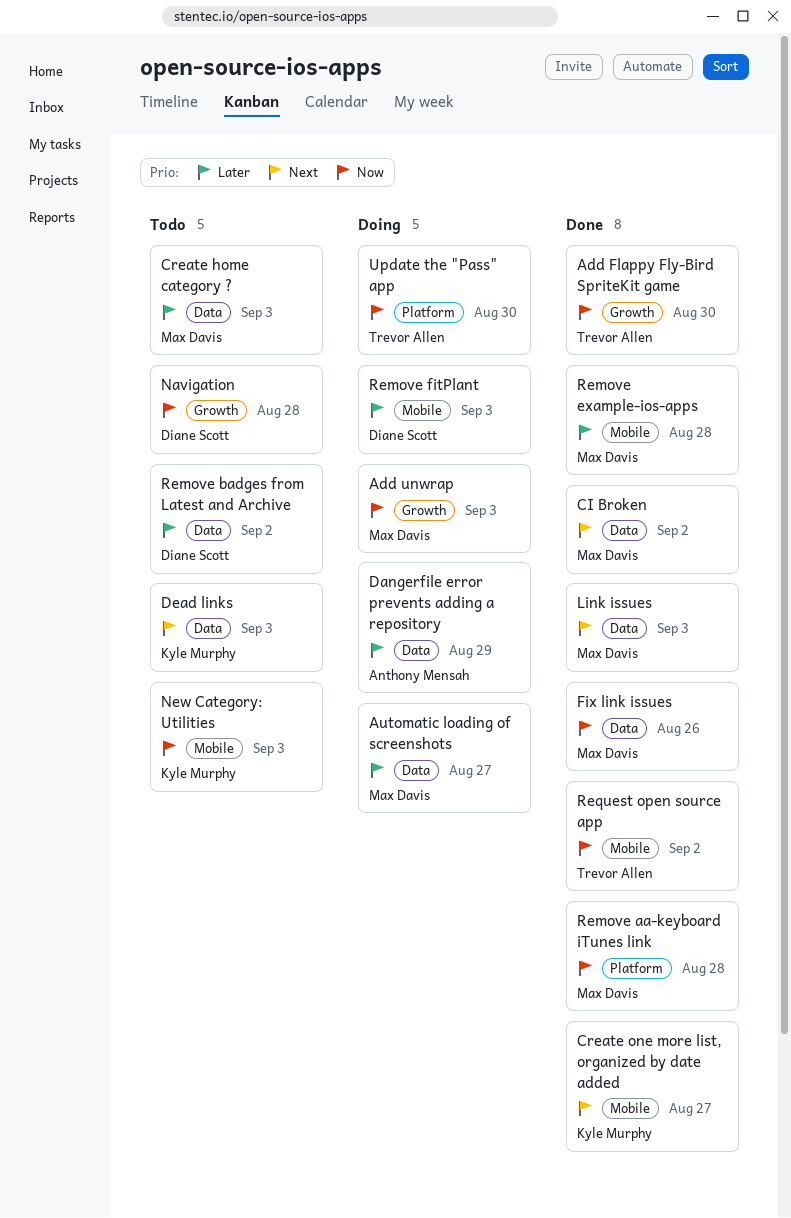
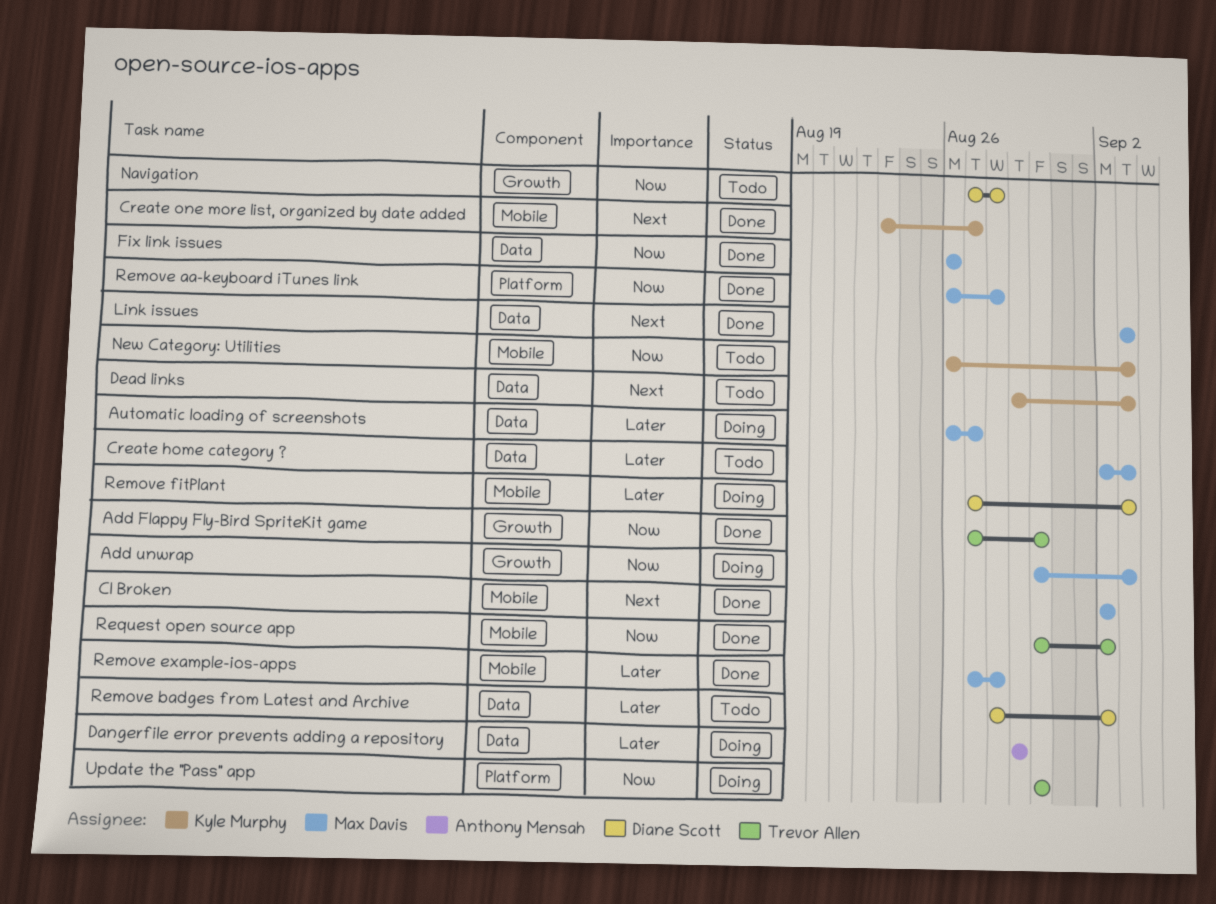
CI Broken, label: Data -> Mobile

